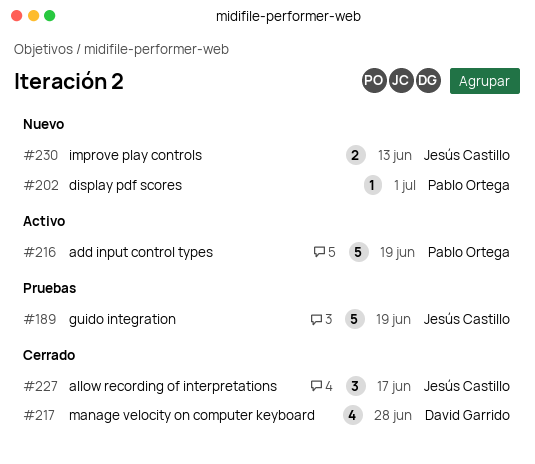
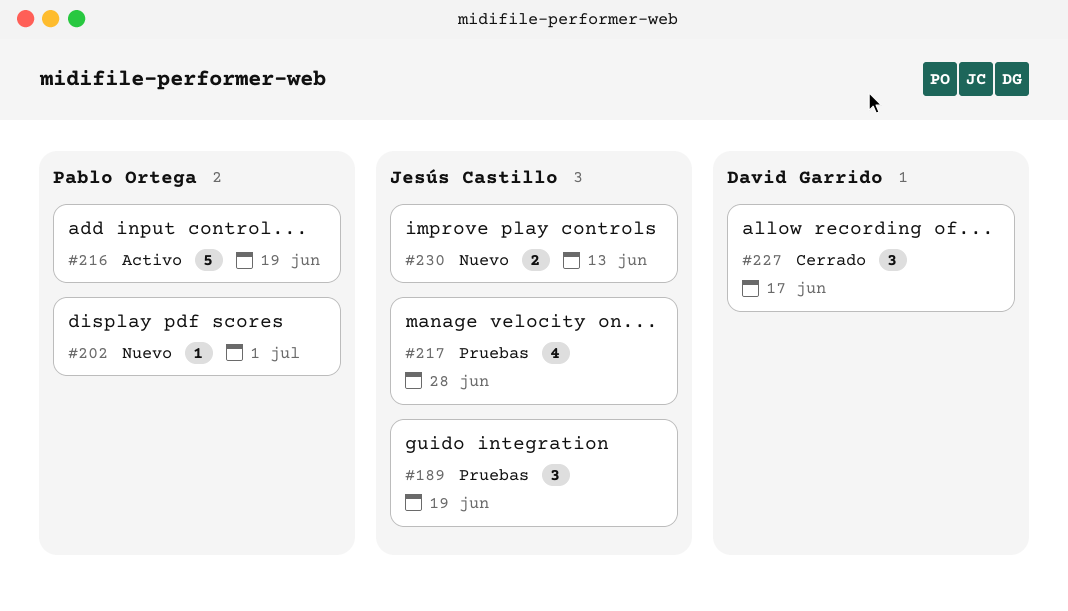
#189, estimate: 5 -> 3
#217, status: Cerrado -> Pruebas
#217, owner: David Garrido -> Jesús Castillo
#227, owner: Jesús Castillo -> David Garrido

